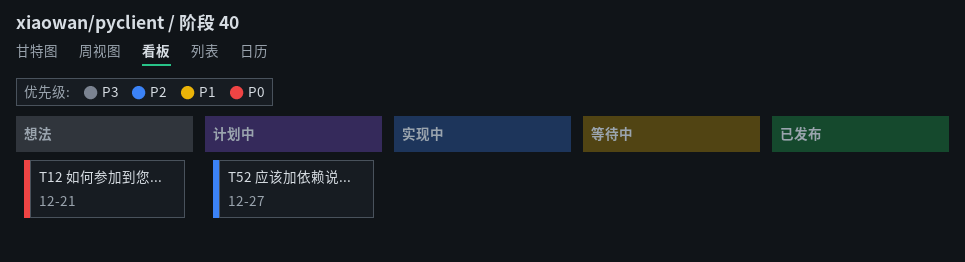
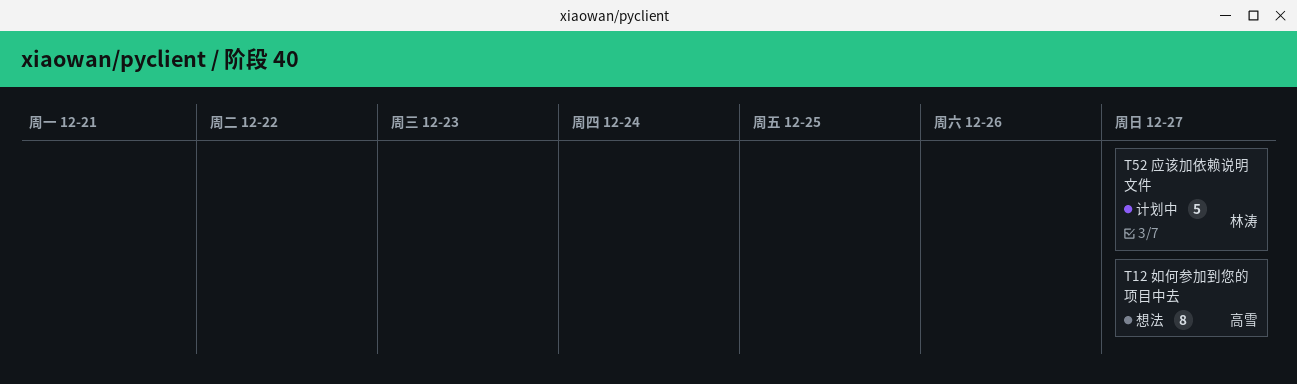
T12, due: Dec 21 -> Dec 27

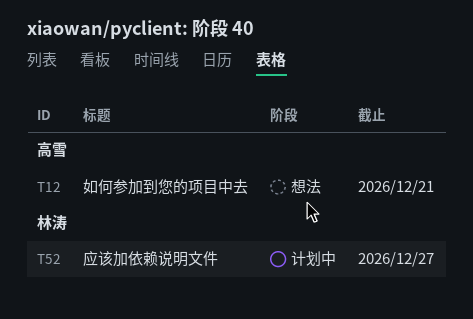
T12, due: Dec 27 -> Dec 21

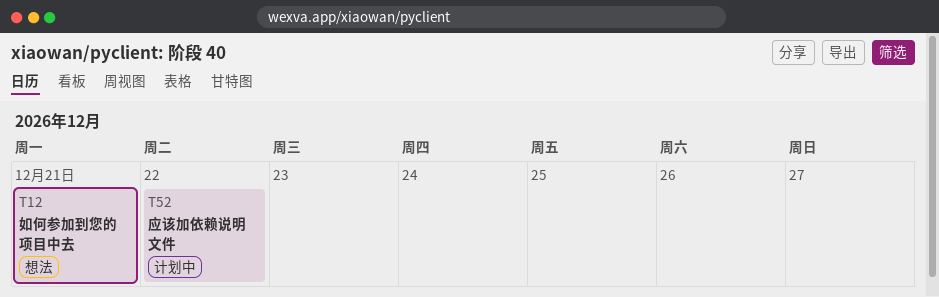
T52, due: Dec 27 -> Dec 22

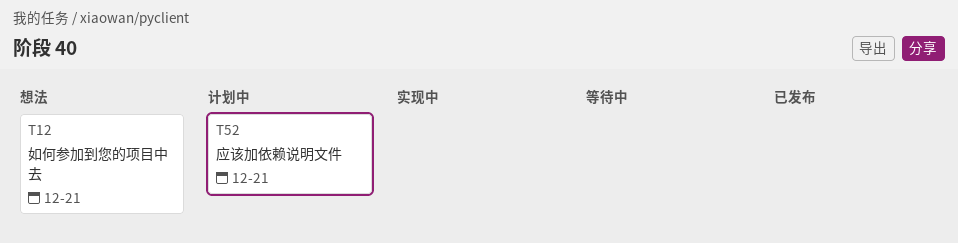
T52, due: Dec 22 -> Dec 21

